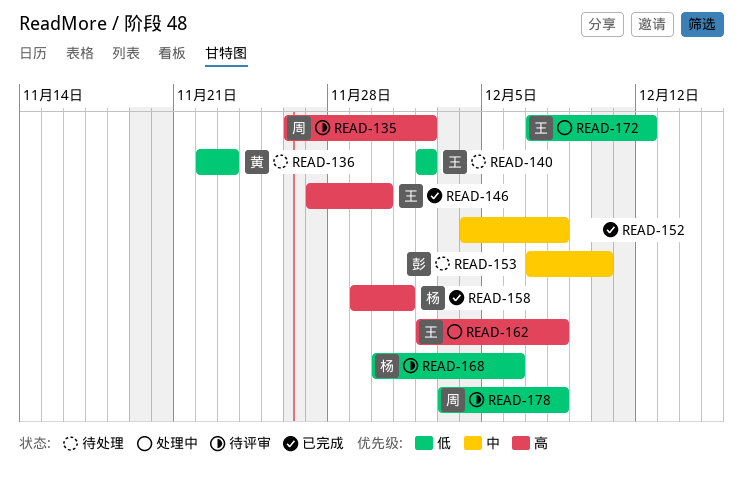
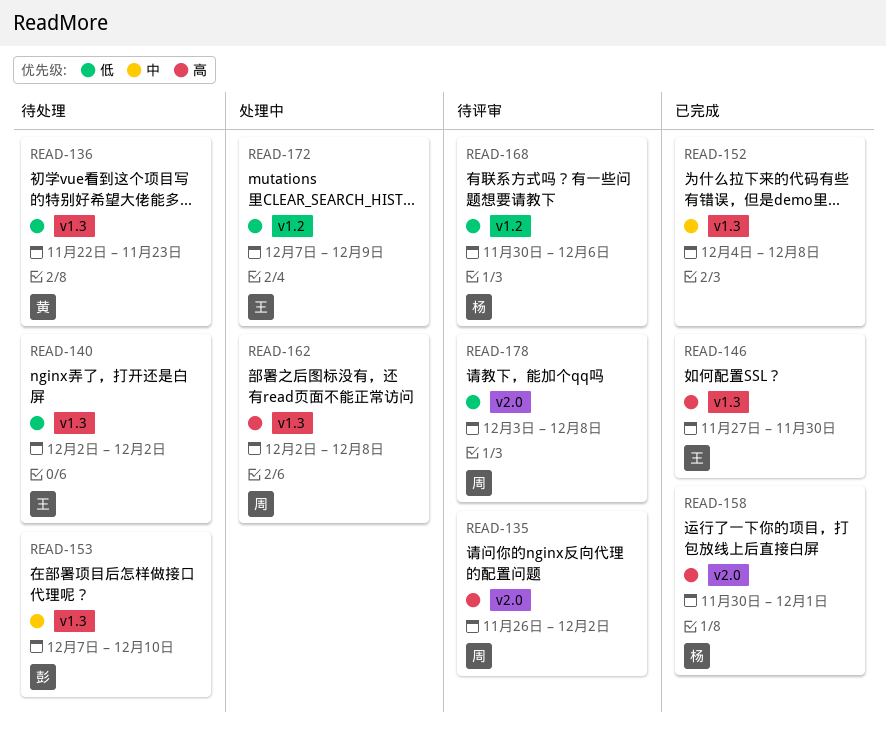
READ-158, start: Nov 29 -> Nov 30
READ-162, owner: 王 -> 周
READ-172, due: Dec 12 -> Dec 9

